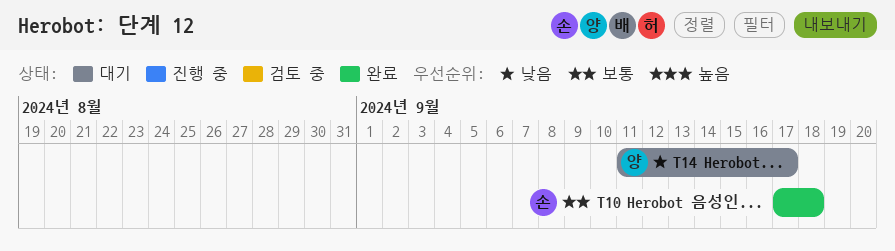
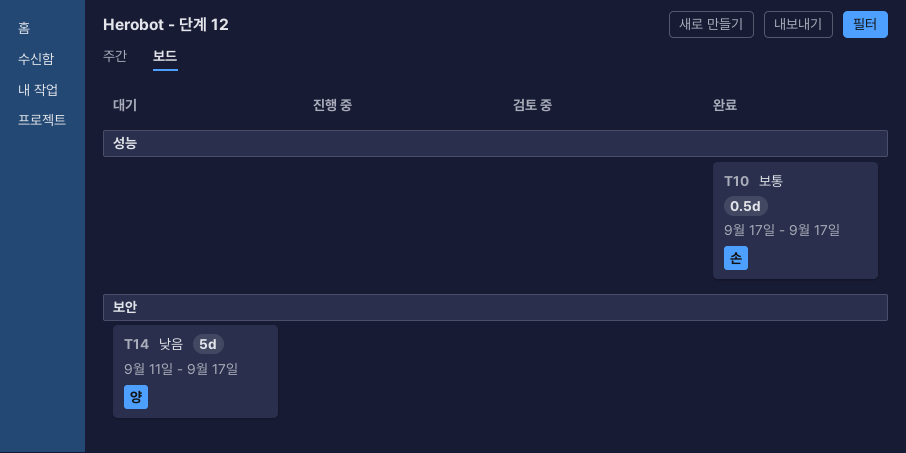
T10, due: Sep 18 -> Sep 17

